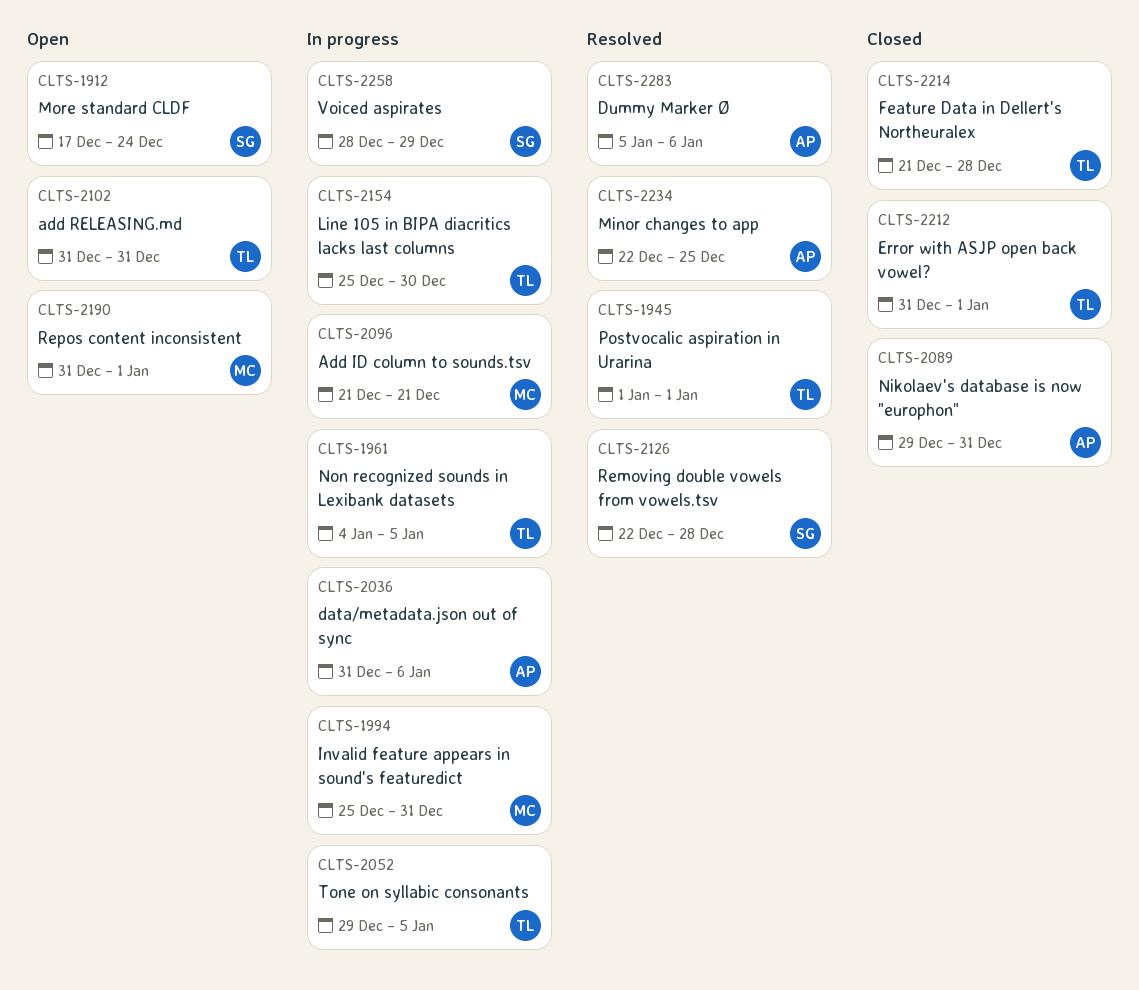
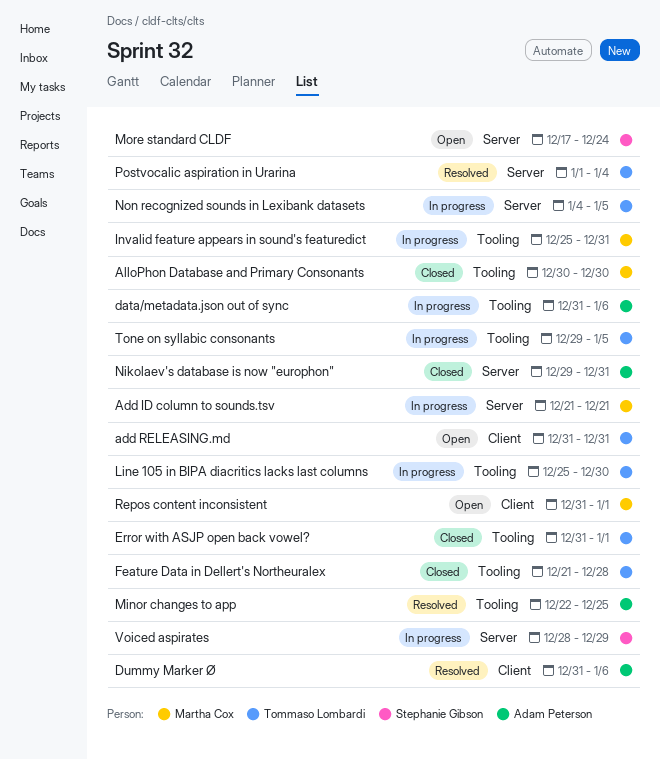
AlloPhon Database and Primary Consonants: none -> present
Dummy Marker Ø, start: Jan 5 -> Dec 31
Postvocalic aspiration in Urarina, due: Jan 1 -> Jan 4
Removing double vowels from vowels.tsv: present -> none

